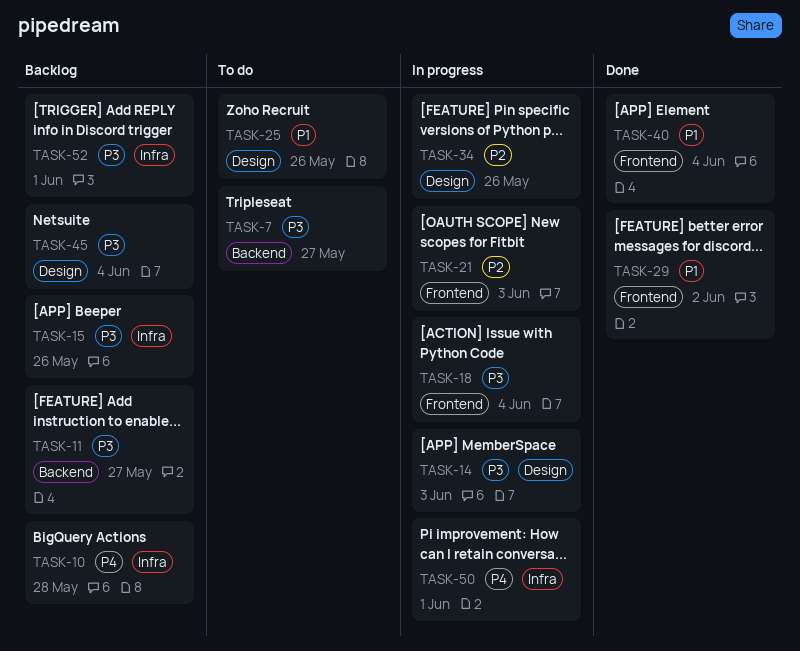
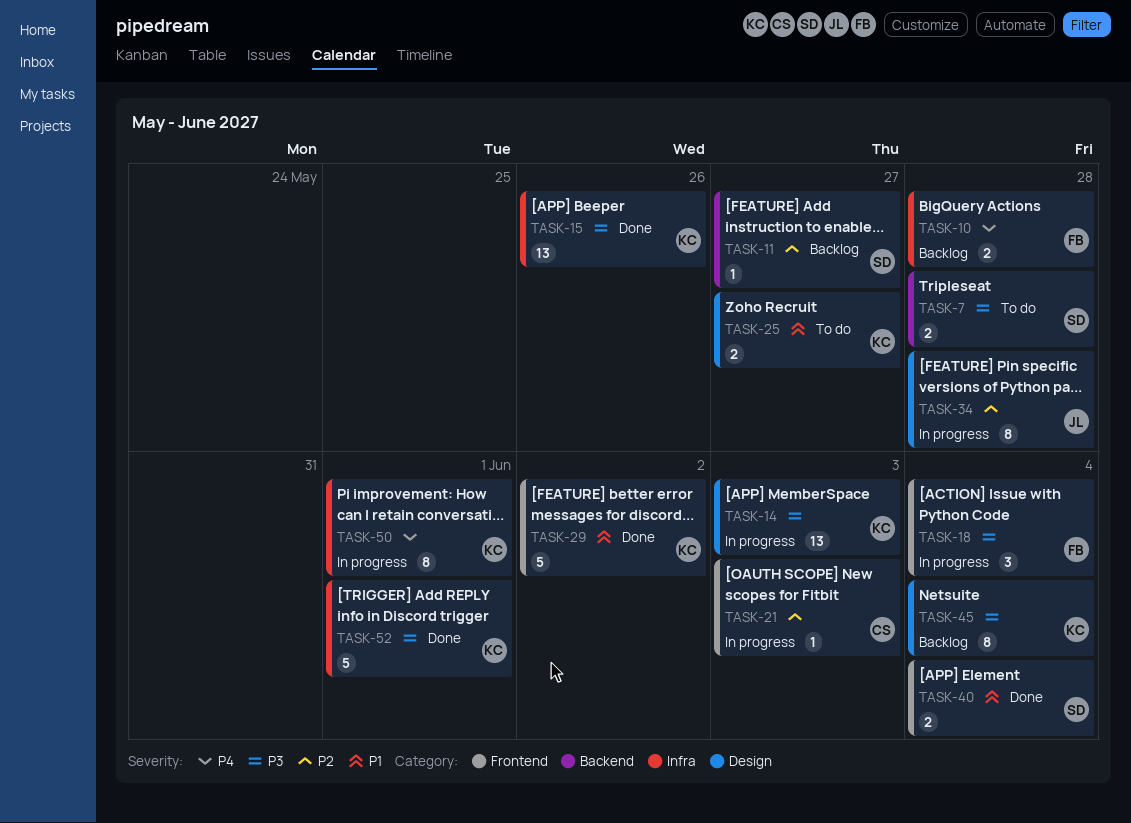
TASK-7, due: May 27 -> May 28
TASK-11, priority: P3 -> P2
TASK-15, status: Backlog -> Done
TASK-25, due: May 26 -> May 27
TASK-34, due: May 26 -> May 28
TASK-52, status: Backlog -> Done

